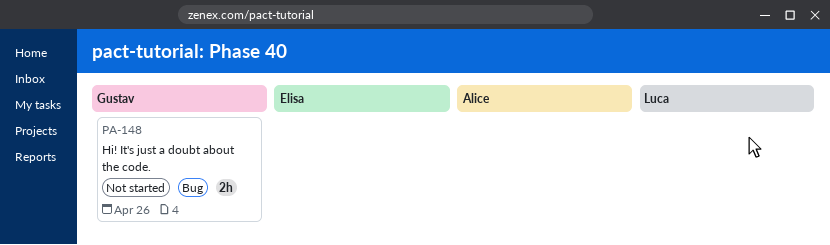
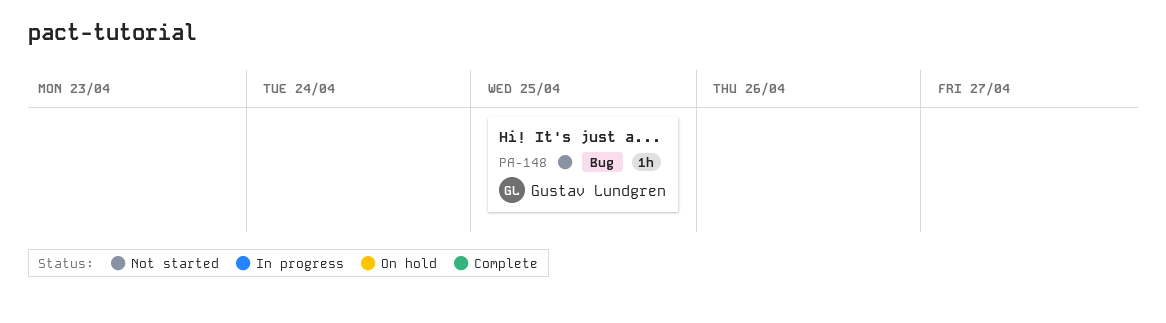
PA-148, estimate: 2h -> 1h
PA-148, due: Apr 26 -> Apr 25

